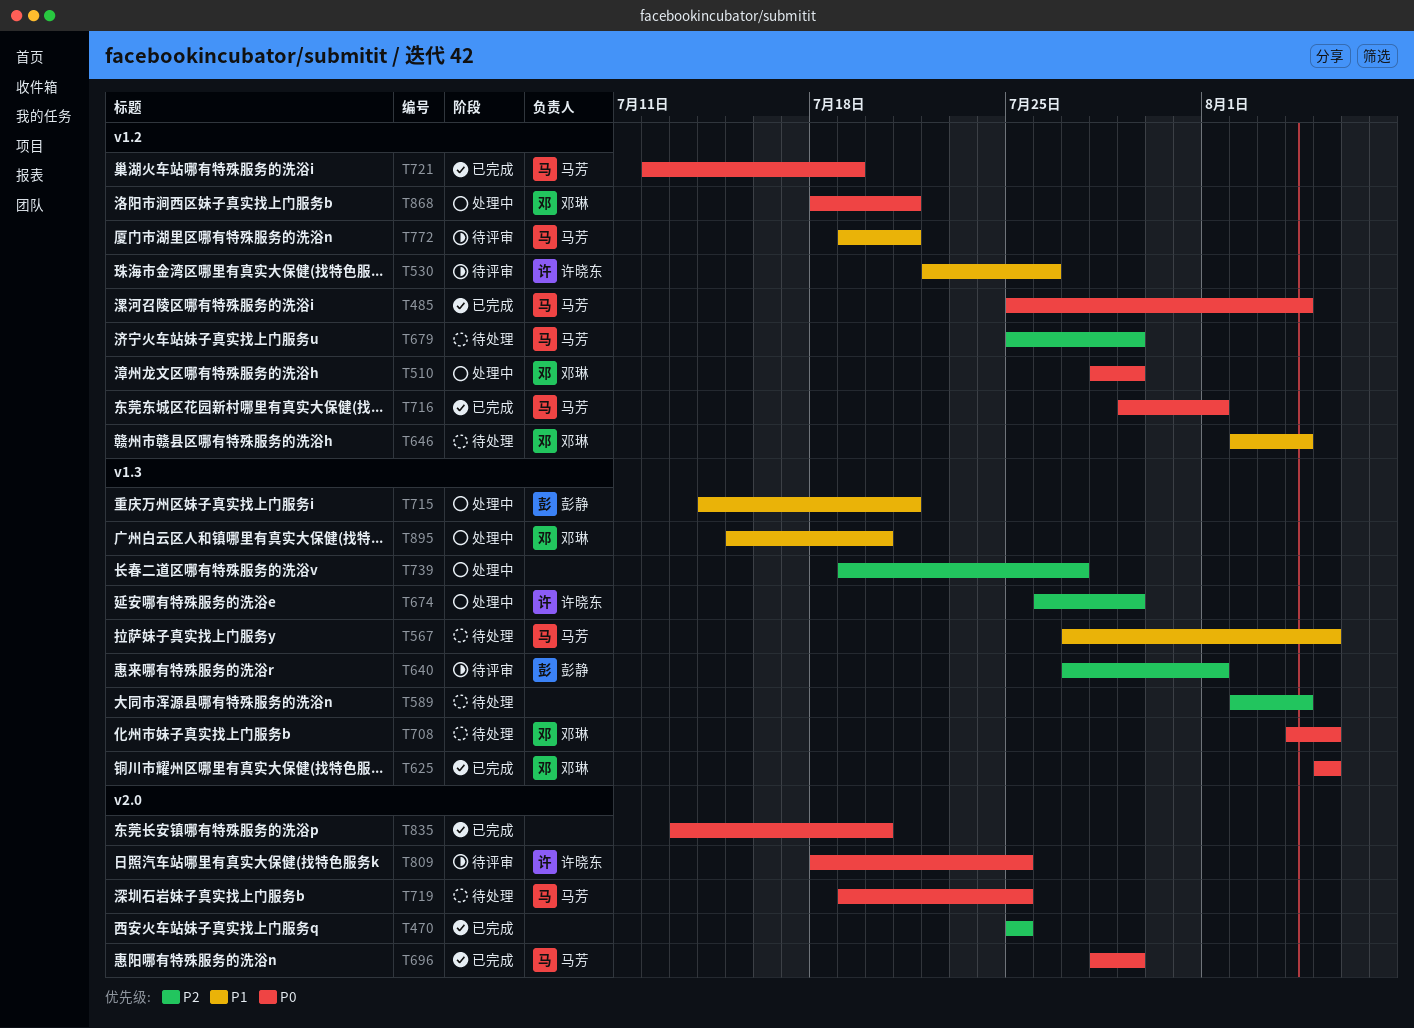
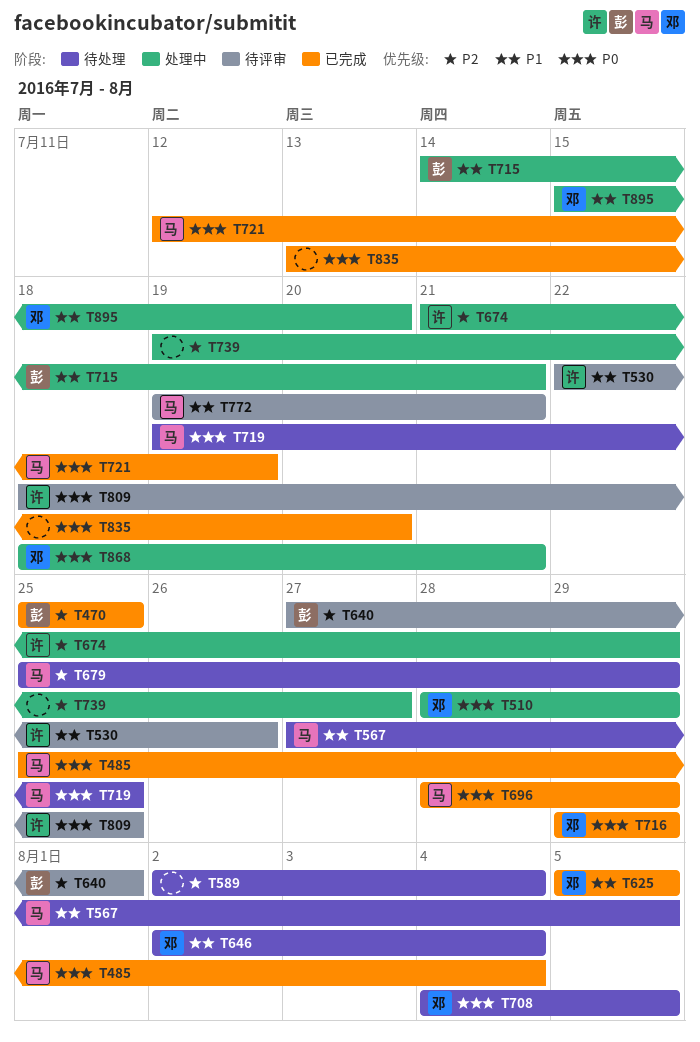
T470, owner: none -> 彭静
T625, priority: P0 -> P1
T674, start: Jul 26 -> Jul 21
T716, owner: 马芳 -> 邓琳
T716, due: Aug 1 -> Jul 29

